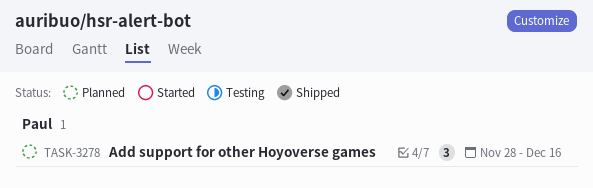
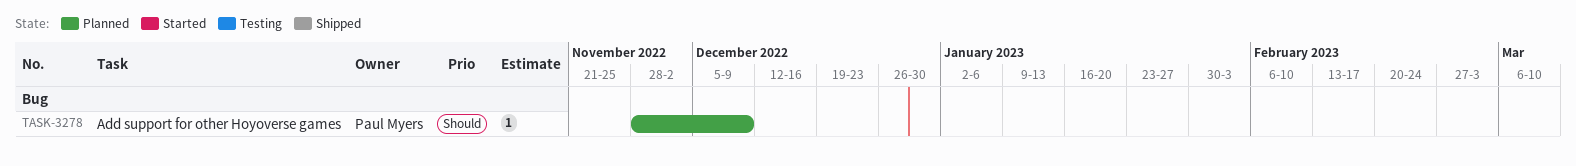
TASK-3278, estimate: 3 -> 1
TASK-3278, due: Dec 16 -> Dec 9

